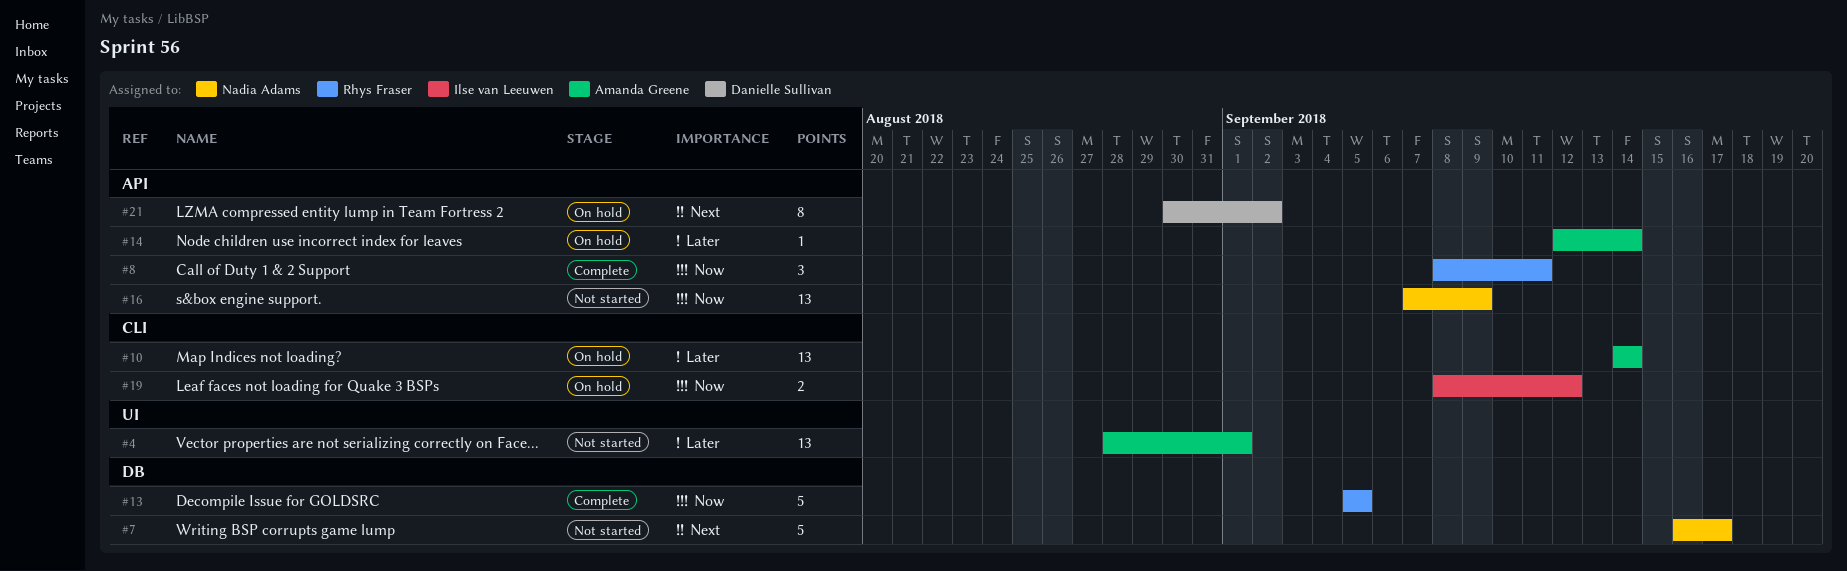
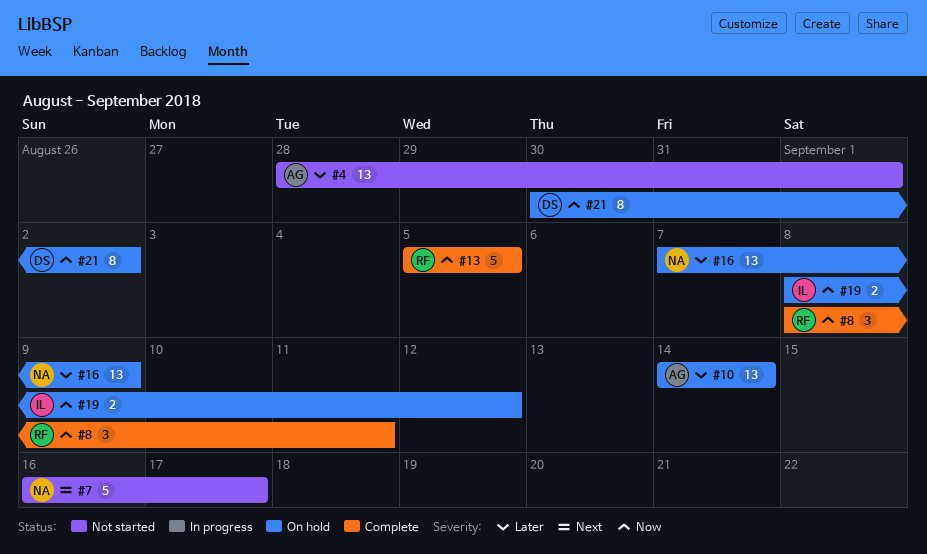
#14: present -> none
#16, status: Not started -> On hold
#16, priority: Now -> Later
#21, priority: Next -> Now

